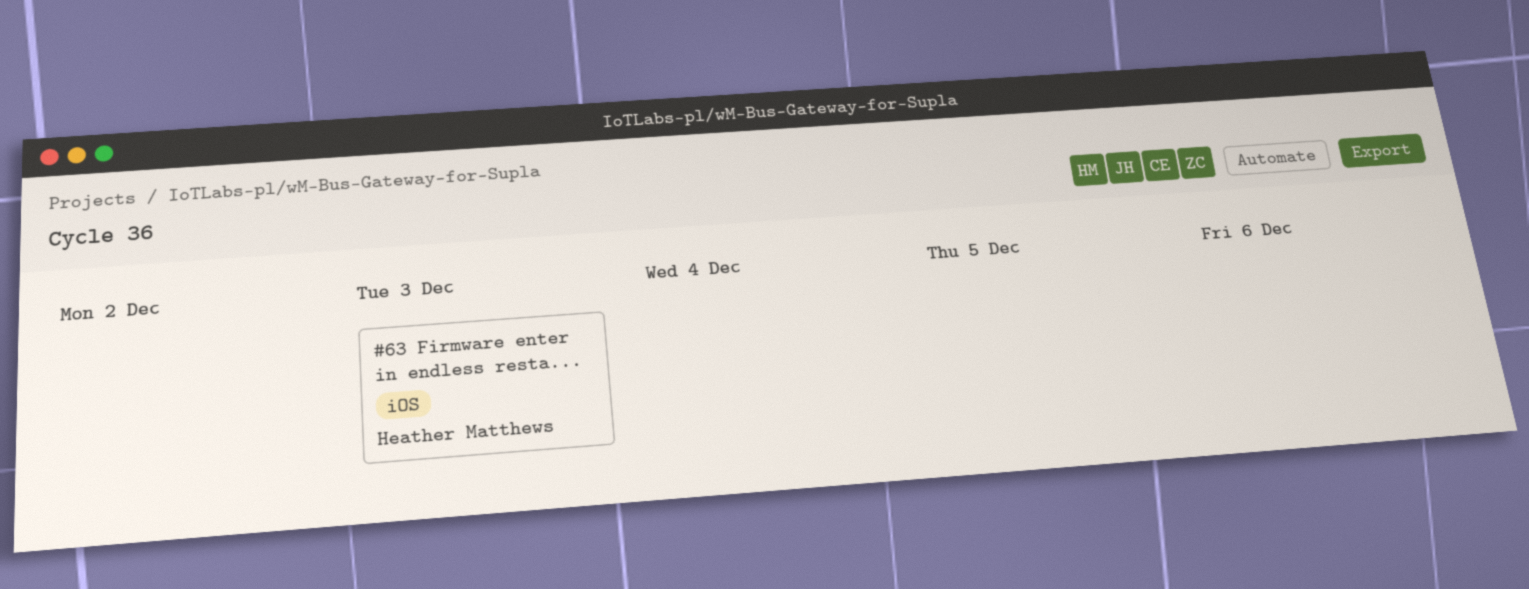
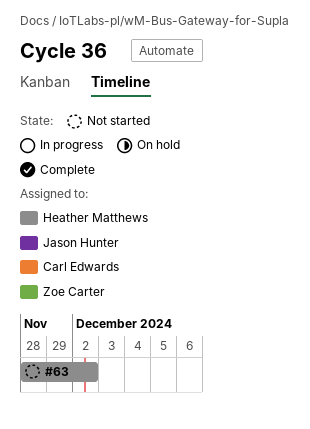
#63, due: Dec 3 -> Dec 2

